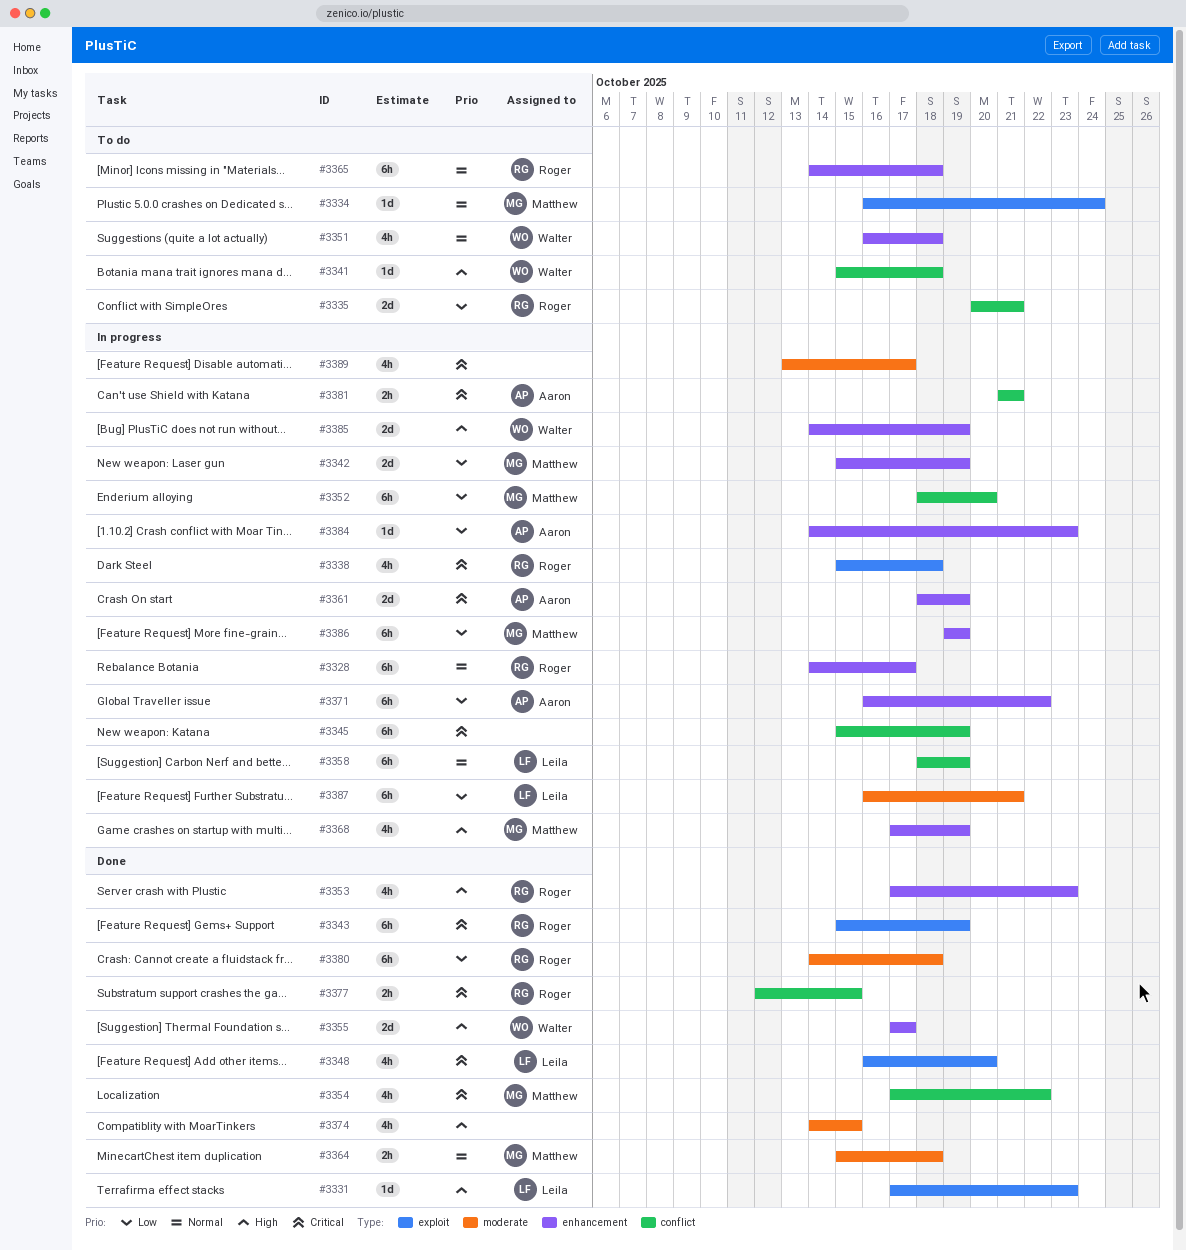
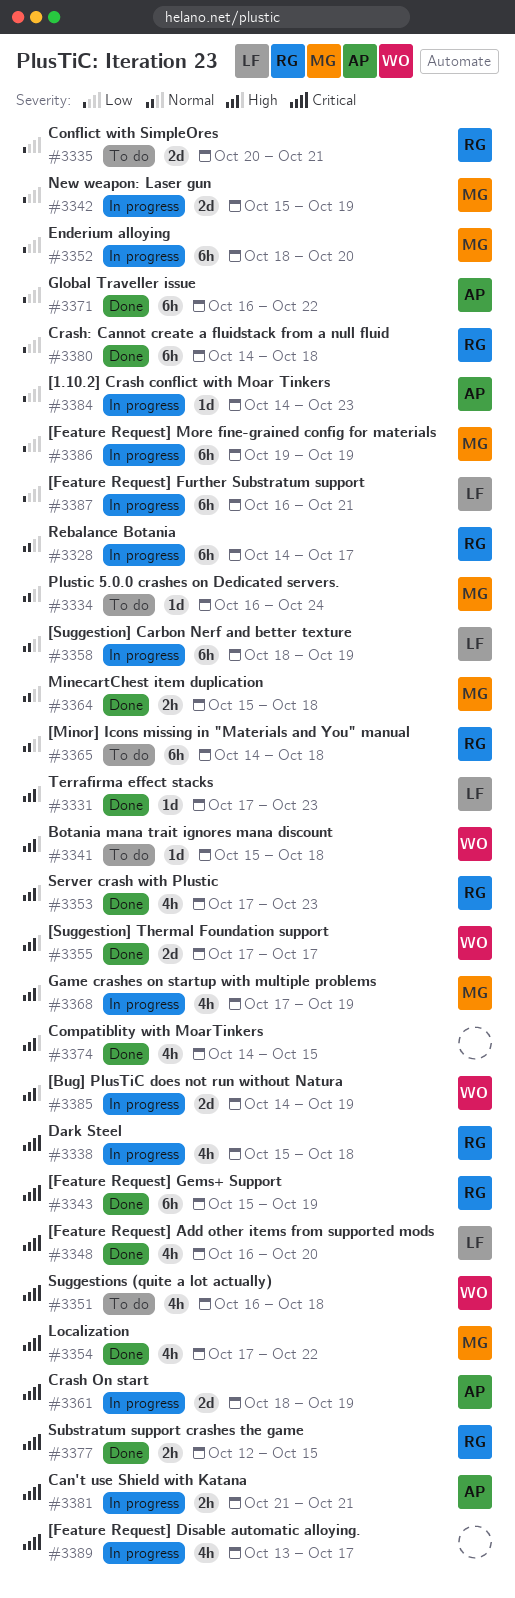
#3345: present -> none
#3351, priority: Normal -> Critical
#3371, status: In progress -> Done

